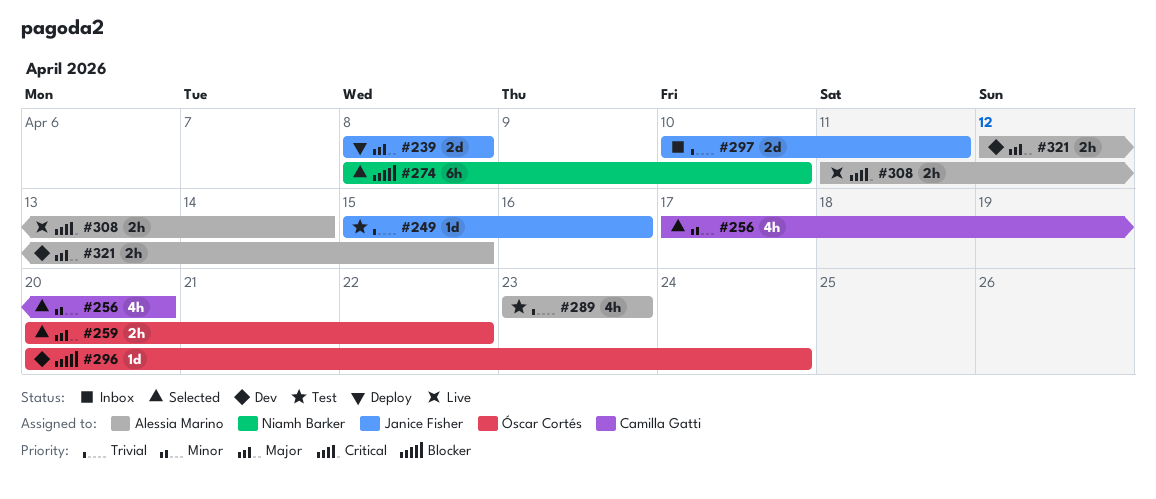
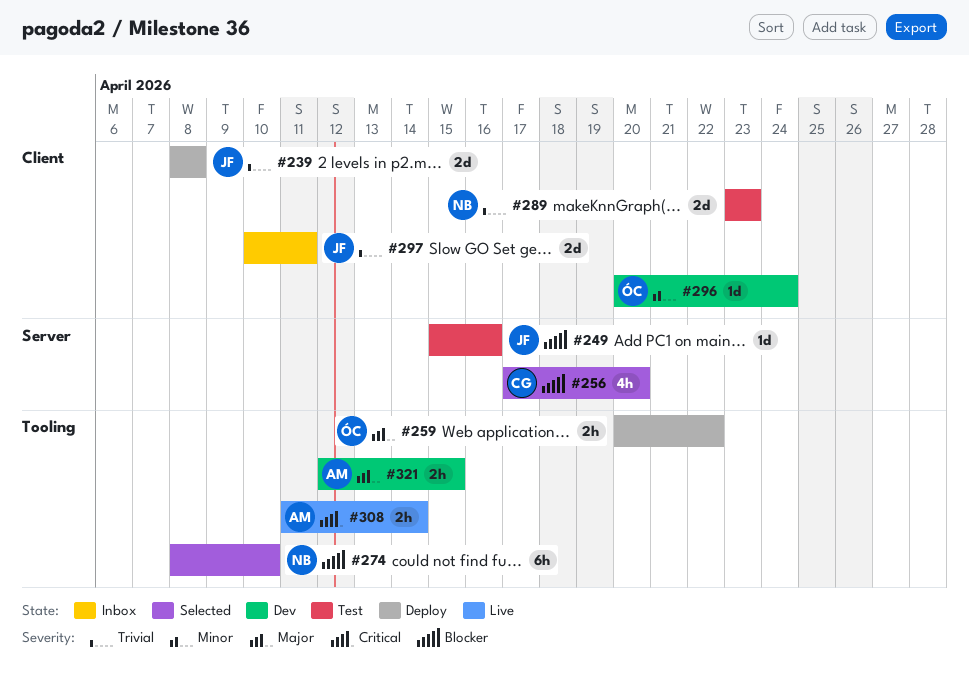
#239, priority: Major -> Trivial
#249, priority: Trivial -> Blocker
#256, priority: Minor -> Blocker
#259, status: Selected -> Deploy
#289, owner: Alessia Marino -> Niamh Barker
#289, estimate: 4h -> 2d
#296, priority: Blocker -> Minor

